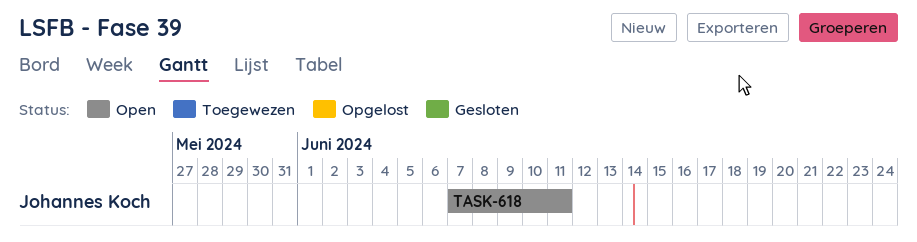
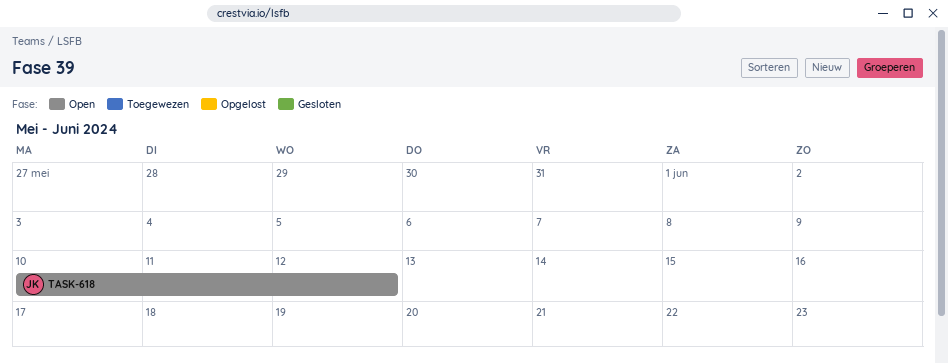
TASK-618, start: Jun 7 -> Jun 10
TASK-618, due: Jun 11 -> Jun 12

